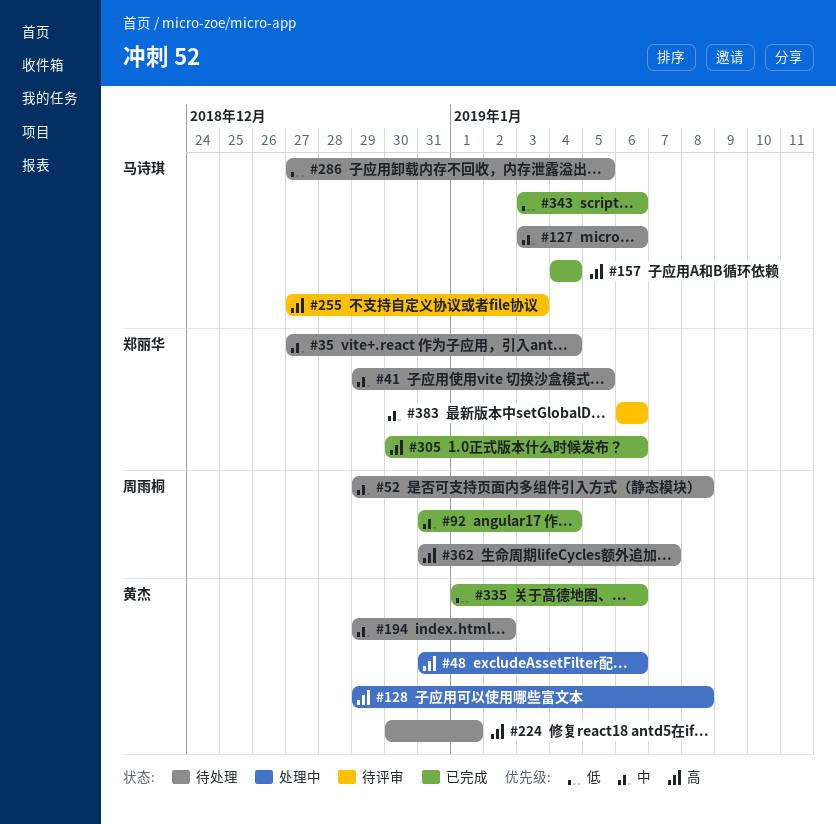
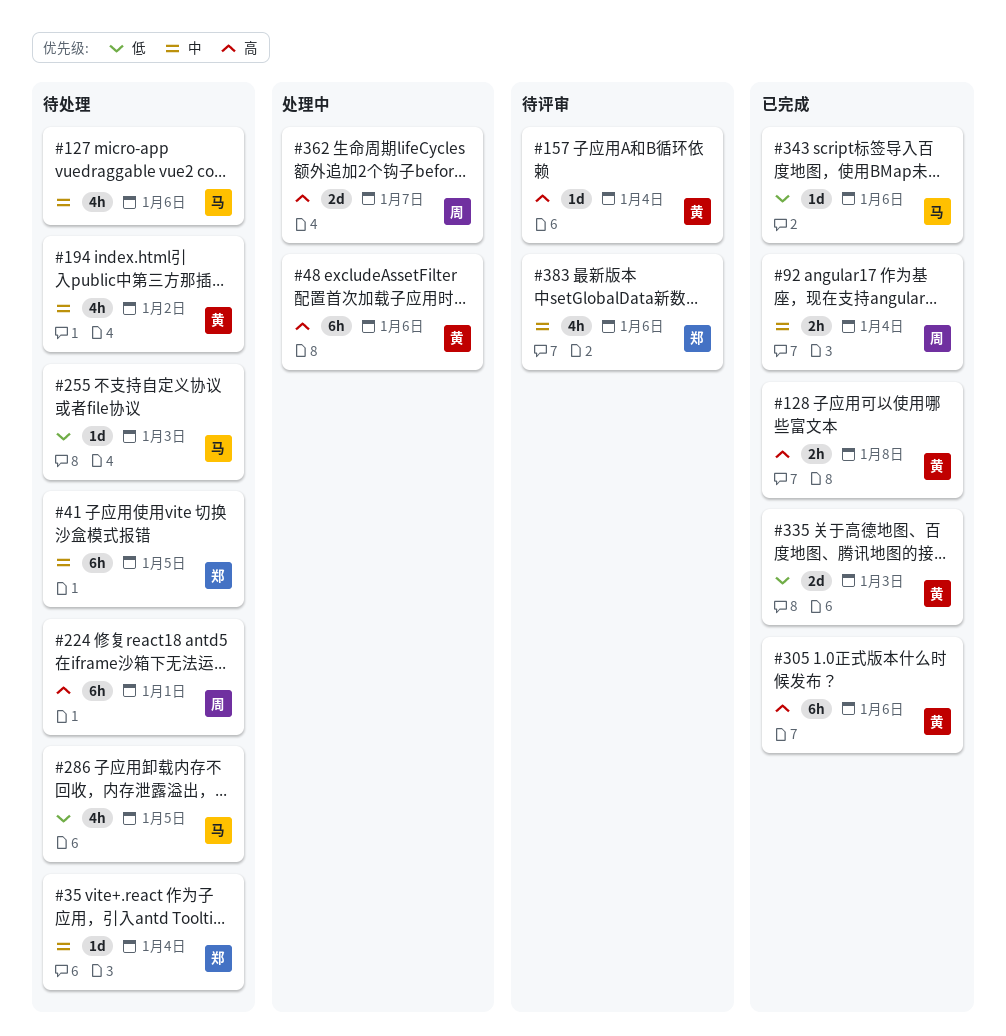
#52: present -> none
#128, status: 处理中 -> 已完成
#157, status: 已完成 -> 待评审
#157, owner: 马诗琪 -> 黄杰
#224, owner: 黄杰 -> 周雨桐
#255, status: 待评审 -> 待处理
#255, priority: 高 -> 低
#305, owner: 郑丽华 -> 黄杰
#335, due: Jan 6 -> Jan 3
#362, status: 待处理 -> 处理中

